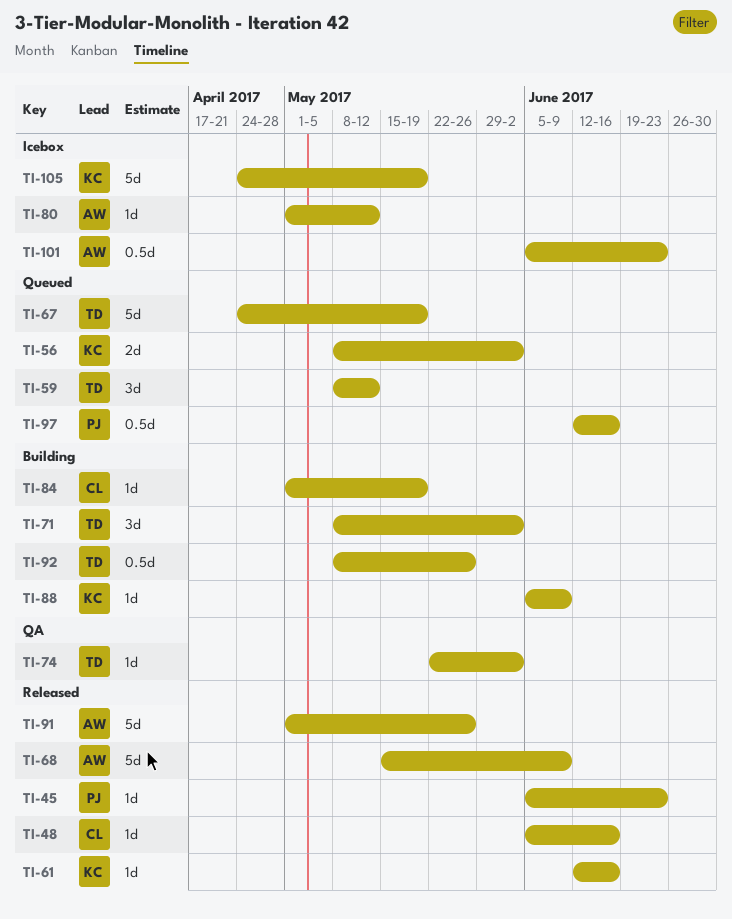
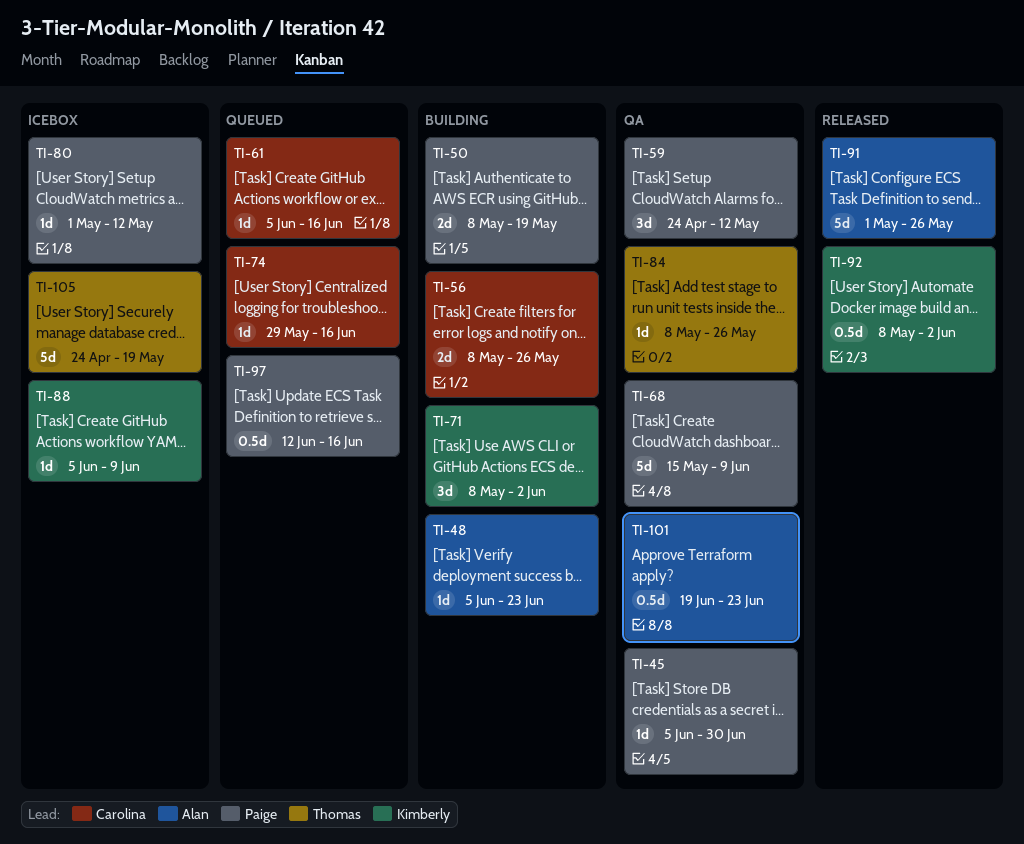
TI-45, status: Released -> QA
TI-45, due: Jun 23 -> Jun 30
TI-48, status: Released -> Building
TI-48, owner: Carolina -> Alan
TI-48, due: Jun 16 -> Jun 23
TI-50: none -> present
TI-56, status: Queued -> Building
TI-56, owner: Kimberly -> Carolina
TI-56, due: Jun 2 -> May 26
TI-59, status: Queued -> QA
TI-59, owner: Thomas -> Paige
TI-59, start: May 8 -> Apr 24
TI-61, status: Released -> Queued
TI-61, owner: Kimberly -> Carolina
TI-61, start: Jun 12 -> Jun 5
TI-67: present -> none
TI-68, status: Released -> QA
TI-68, owner: Alan -> Paige
TI-71, owner: Thomas -> Kimberly
TI-74, status: QA -> Queued
TI-74, owner: Thomas -> Carolina
TI-74, start: May 22 -> May 29
TI-74, due: Jun 2 -> Jun 16
TI-80, owner: Alan -> Paige
TI-84, status: Building -> QA
TI-84, owner: Carolina -> Thomas
TI-84, start: May 1 -> May 8
TI-84, due: May 19 -> May 26
TI-88, status: Building -> Icebox
TI-92, status: Building -> Released
TI-92, owner: Thomas -> Kimberly
TI-92, due: May 26 -> Jun 2
TI-101, status: Icebox -> QA
TI-101, start: Jun 5 -> Jun 19
TI-105, owner: Kimberly -> Thomas

